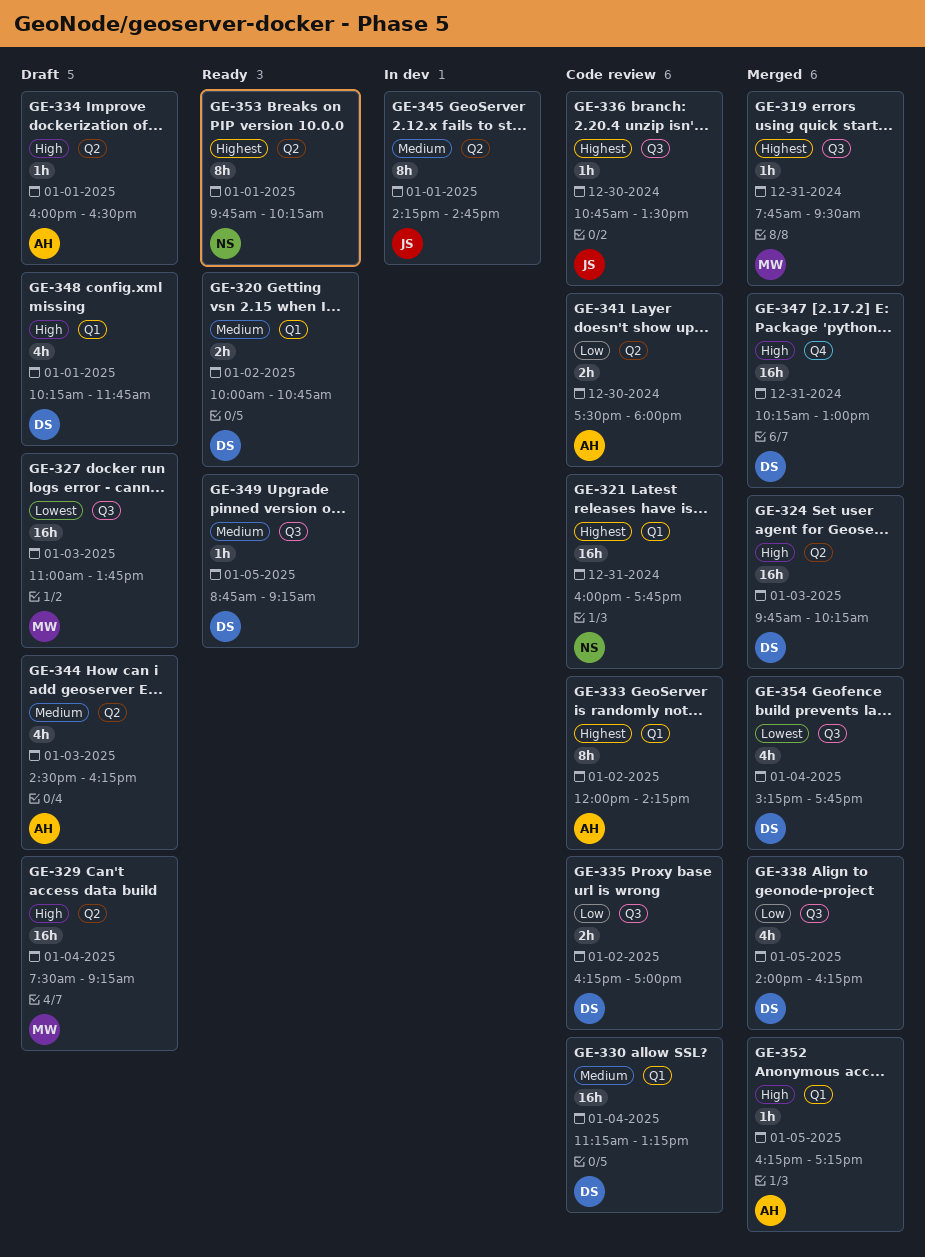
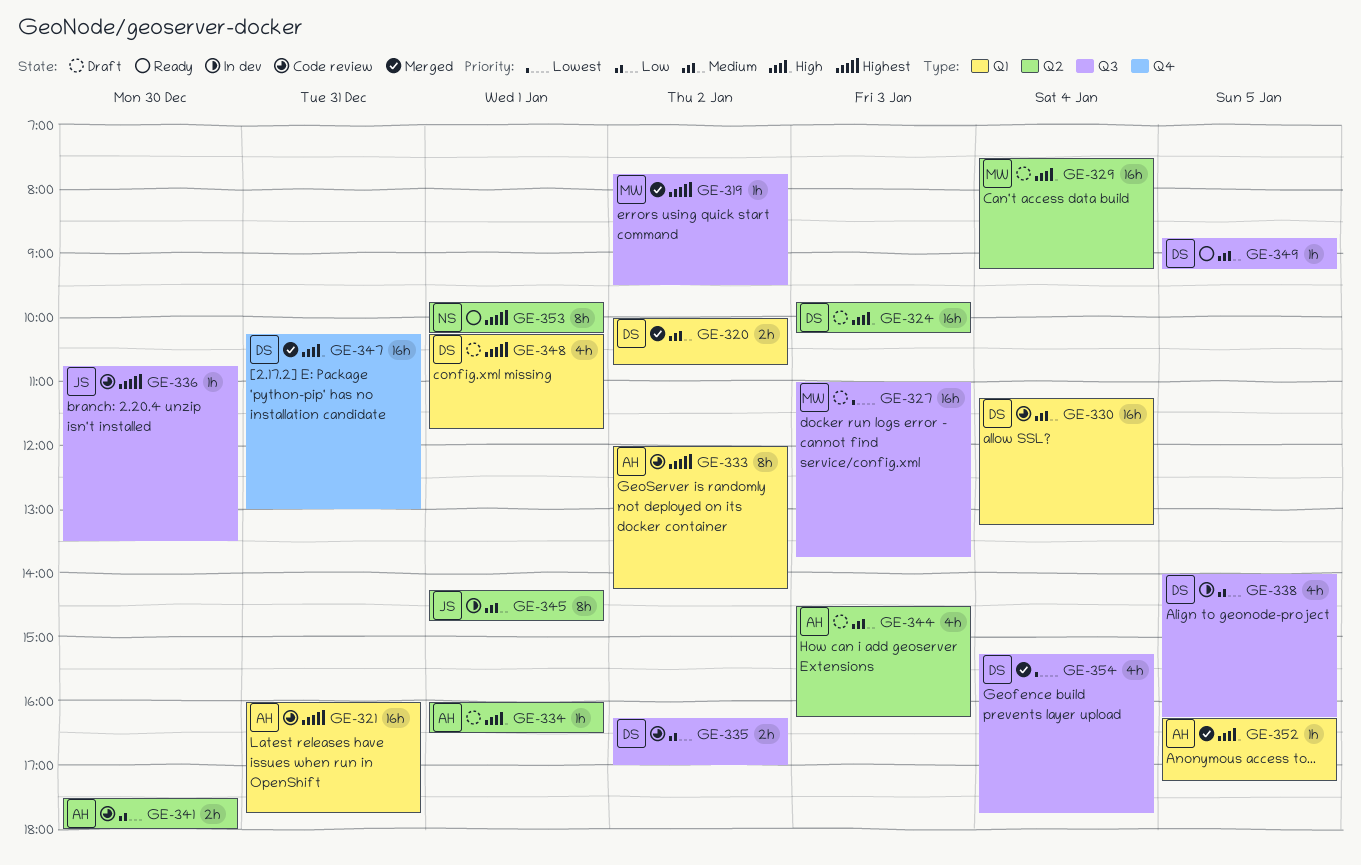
GE-319, day: Dec 31 -> Jan 2
GE-320, status: Ready -> Merged
GE-321, owner: NS -> AH
GE-324, status: Merged -> Draft
GE-338, status: Merged -> In dev
GE-348, priority: High -> Highest

